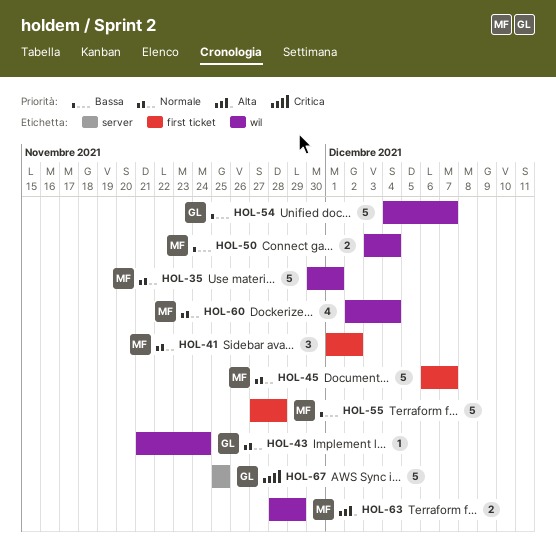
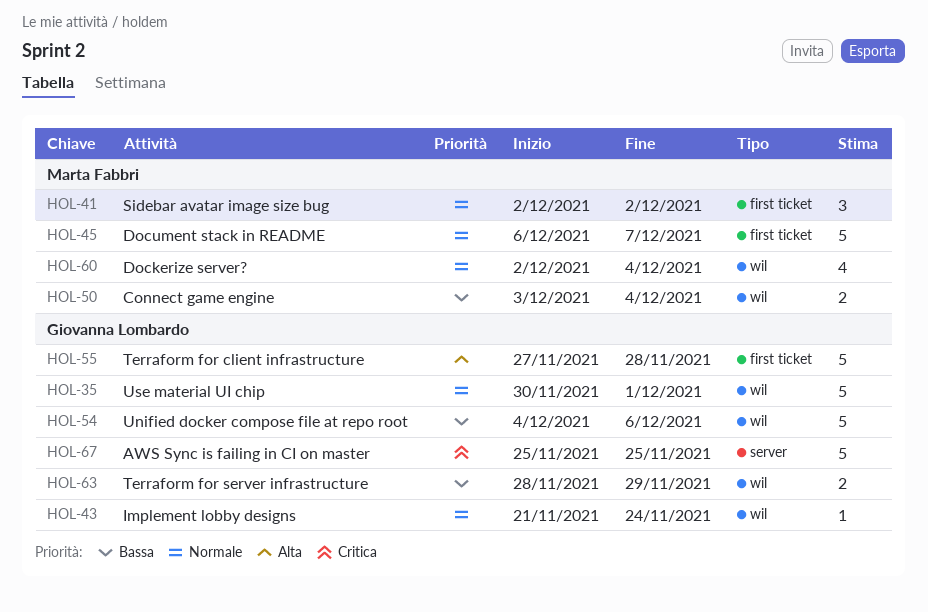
HOL-35, owner: Marta Fabbri -> Giovanna Lombardo
HOL-41, start: Dec 1 -> Dec 2
HOL-54, due: Dec 7 -> Dec 6
HOL-55, owner: Marta Fabbri -> Giovanna Lombardo
HOL-55, priority: Bassa -> Alta
HOL-63, owner: Marta Fabbri -> Giovanna Lombardo
HOL-63, priority: Alta -> Bassa

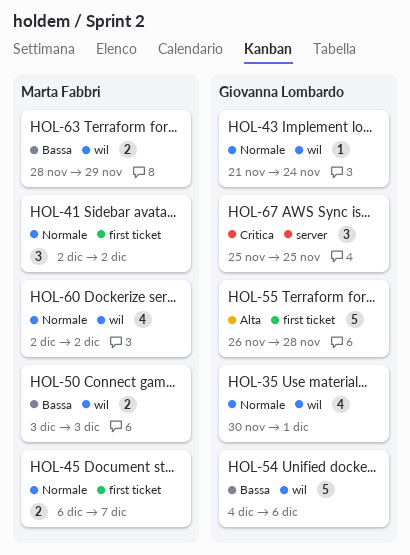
HOL-35, estimate: 5 -> 4
HOL-45, estimate: 5 -> 2
HOL-50, due: Dec 4 -> Dec 3
HOL-55, start: Nov 27 -> Nov 26
HOL-60, due: Dec 4 -> Dec 2
HOL-63, owner: Giovanna Lombardo -> Marta Fabbri
HOL-67, estimate: 5 -> 3

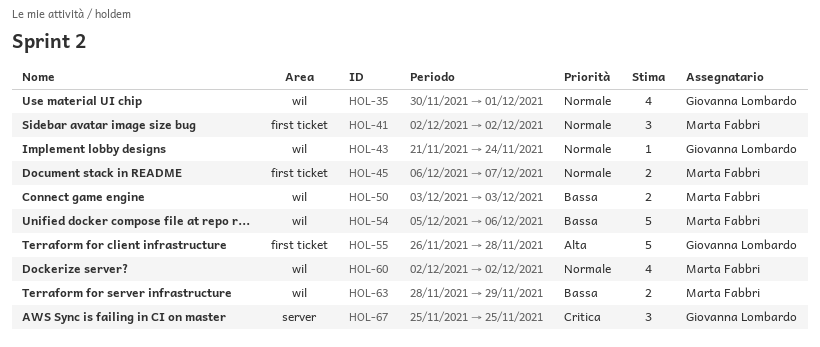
HOL-54, owner: Giovanna Lombardo -> Marta Fabbri
HOL-54, start: Dec 4 -> Dec 5

